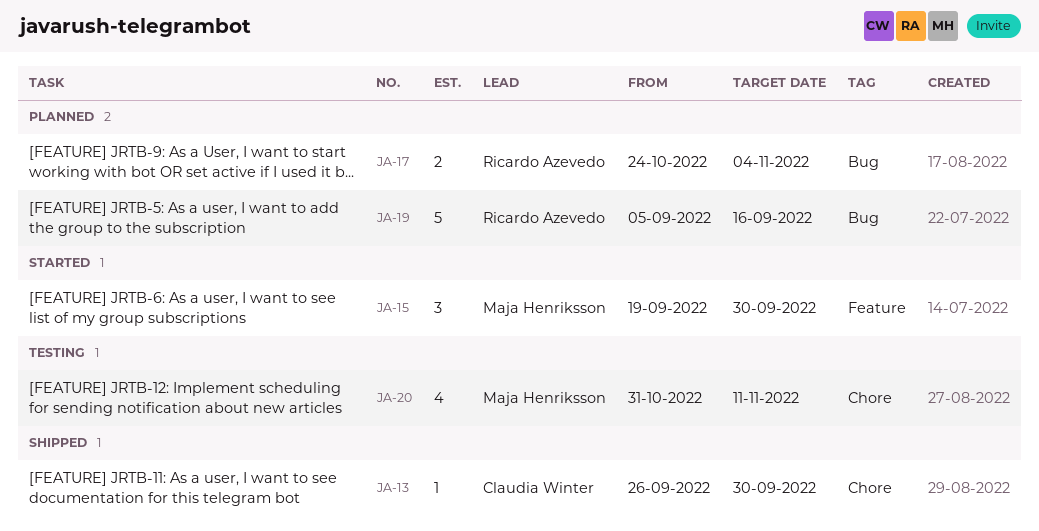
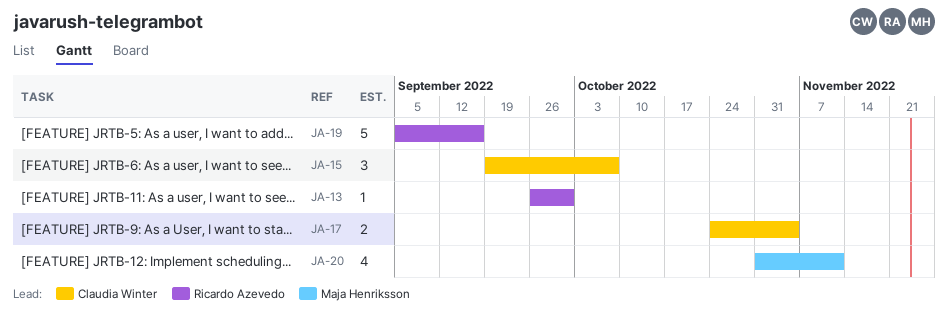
JA-13, owner: Claudia Winter -> Ricardo Azevedo
JA-15, owner: Maja Henriksson -> Claudia Winter
JA-15, due: Sep 30 -> Oct 7
JA-17, owner: Ricardo Azevedo -> Claudia Winter

